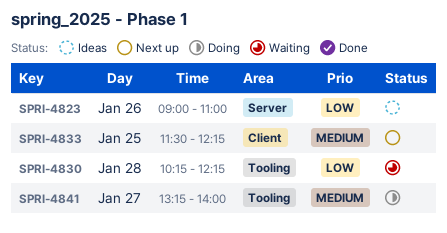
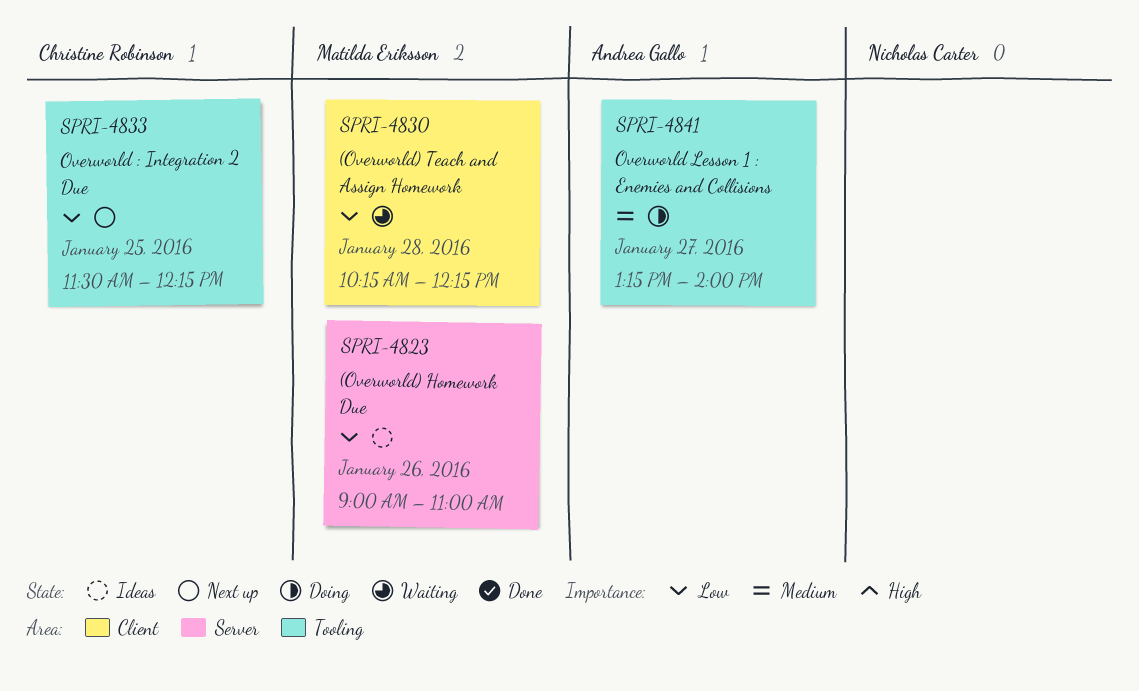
SPRI-4830, label: Tooling -> Client
SPRI-4833, priority: Medium -> Low
SPRI-4833, label: Client -> Tooling

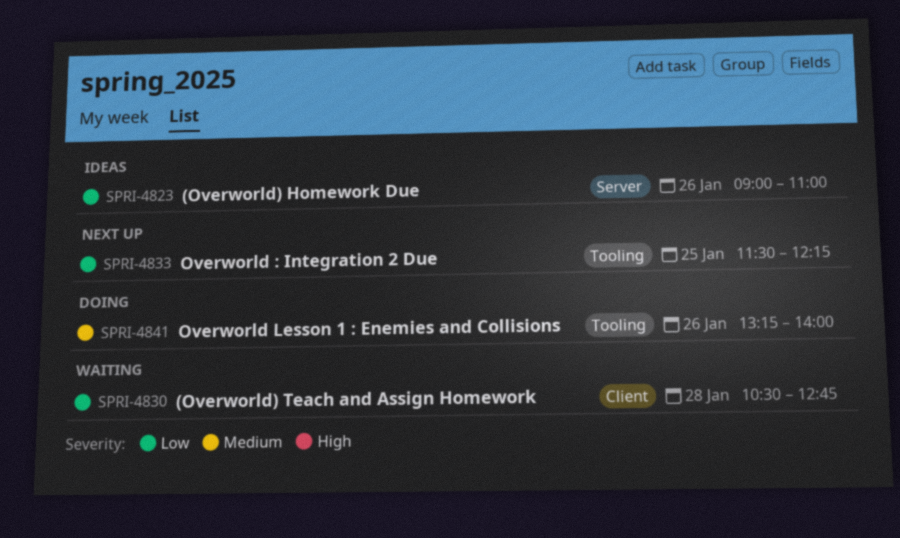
SPRI-4830, begins: 10:15 -> 10:30
SPRI-4830, ends: 12:15 -> 12:45
SPRI-4841, day: Jan 27 -> Jan 26

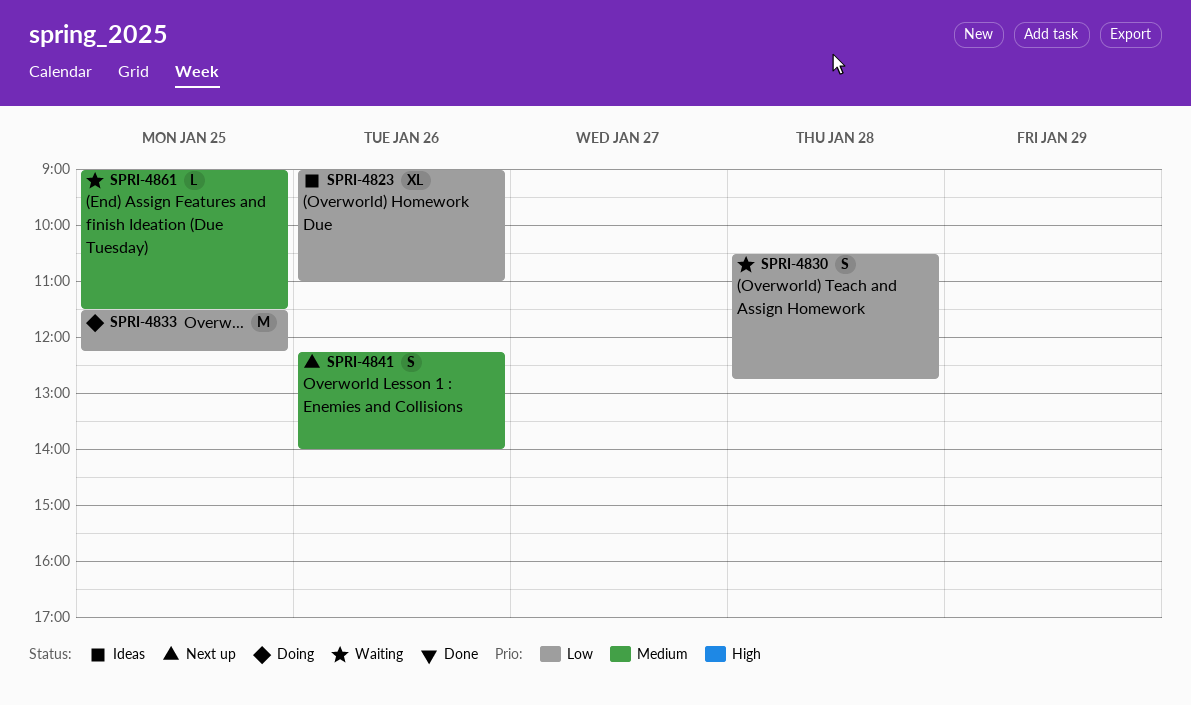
SPRI-4833, status: Next up -> Doing
SPRI-4841, status: Doing -> Next up
SPRI-4841, begins: 13:15 -> 12:15
SPRI-4861: none -> present

